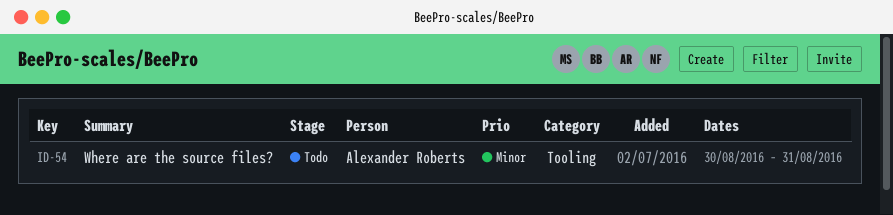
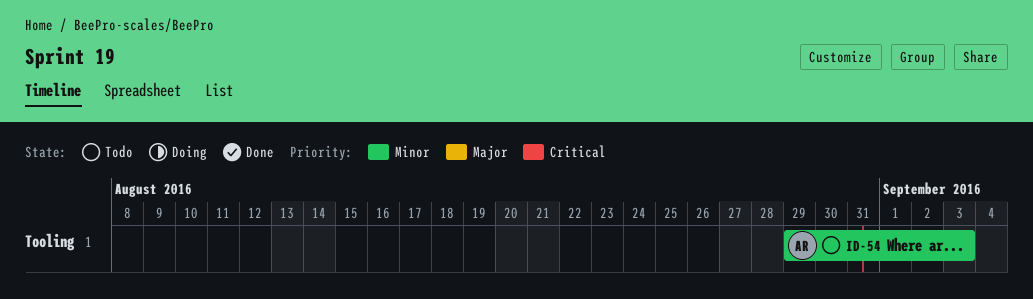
ID-54, start: Aug 30 -> Aug 29
ID-54, due: Aug 31 -> Sep 3

